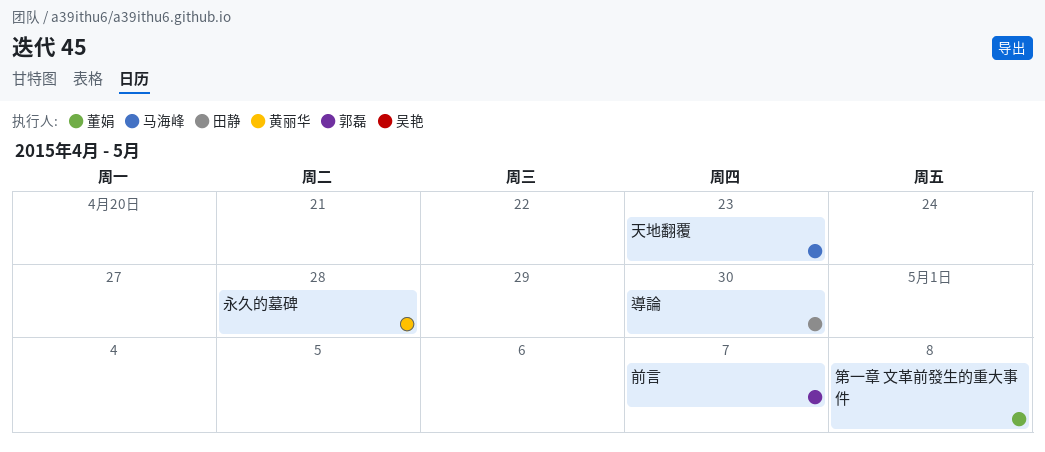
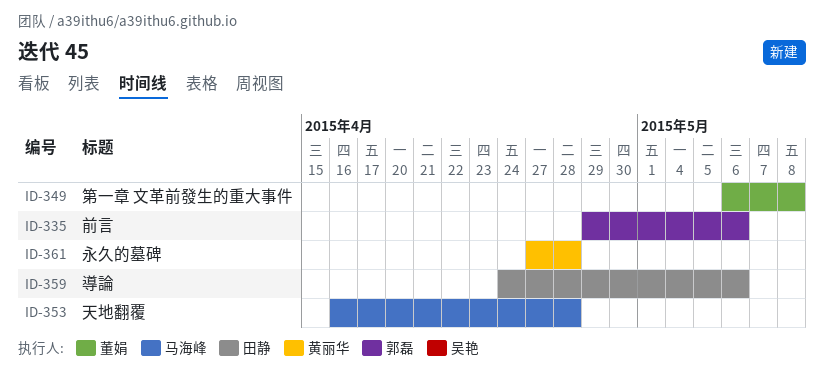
前言, due: May 7 -> May 6
天地翻覆, due: Apr 23 -> Apr 28
導論, due: Apr 30 -> May 6

